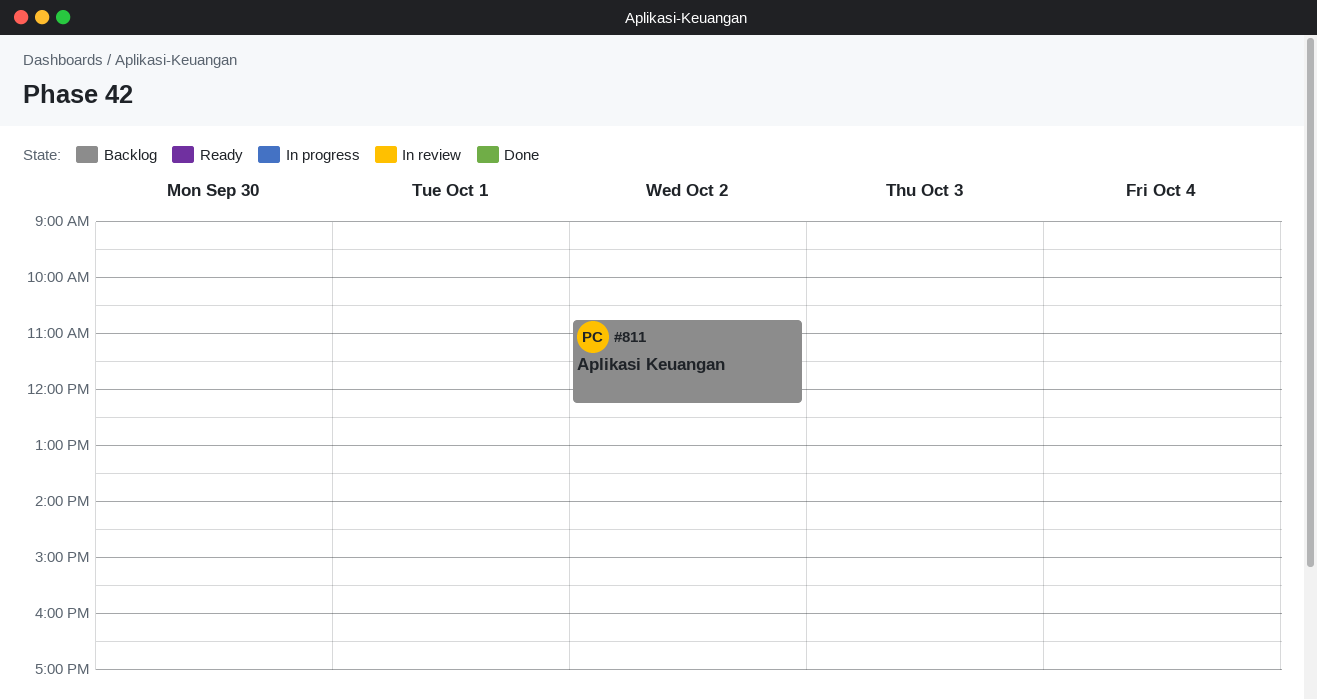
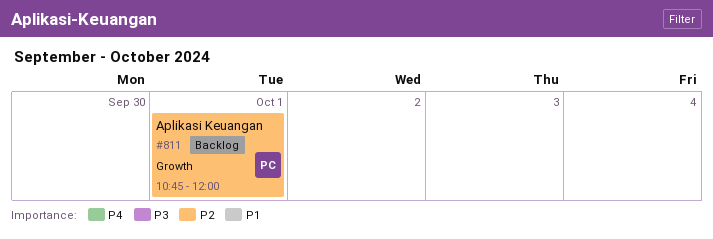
#811, day: Oct 2 -> Oct 1
#811, ends: 12:15 -> 12:00

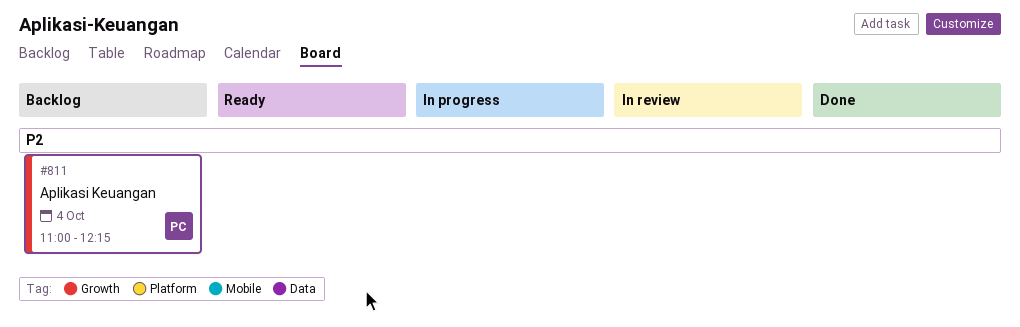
#811, day: Oct 1 -> Oct 4
#811, begins: 10:45 -> 11:00
#811, ends: 12:00 -> 12:15

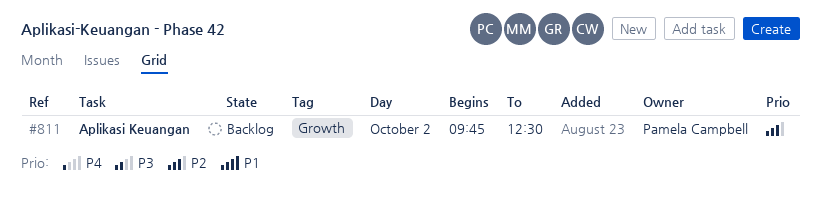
#811, day: Oct 4 -> Oct 2
#811, begins: 11:00 -> 09:45
#811, ends: 12:15 -> 12:30

